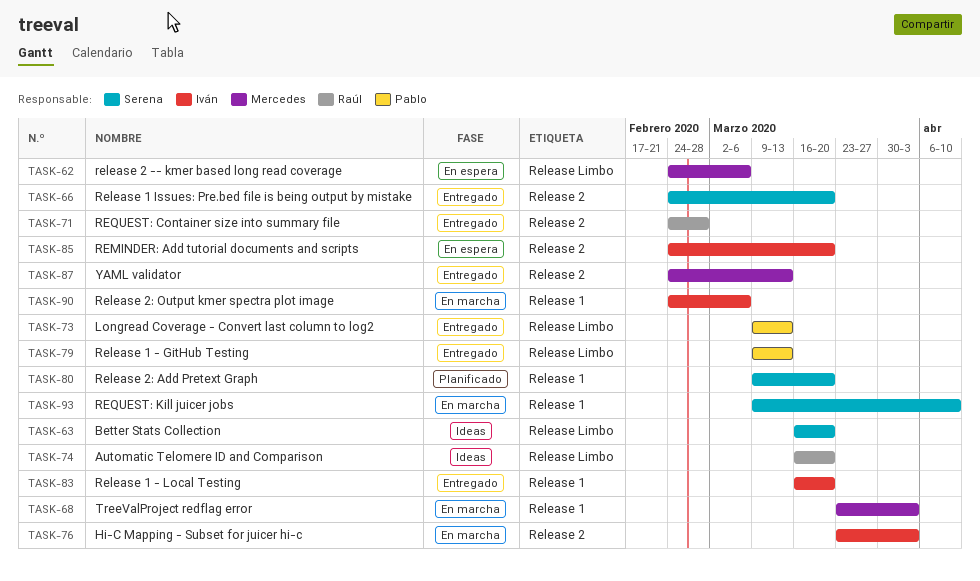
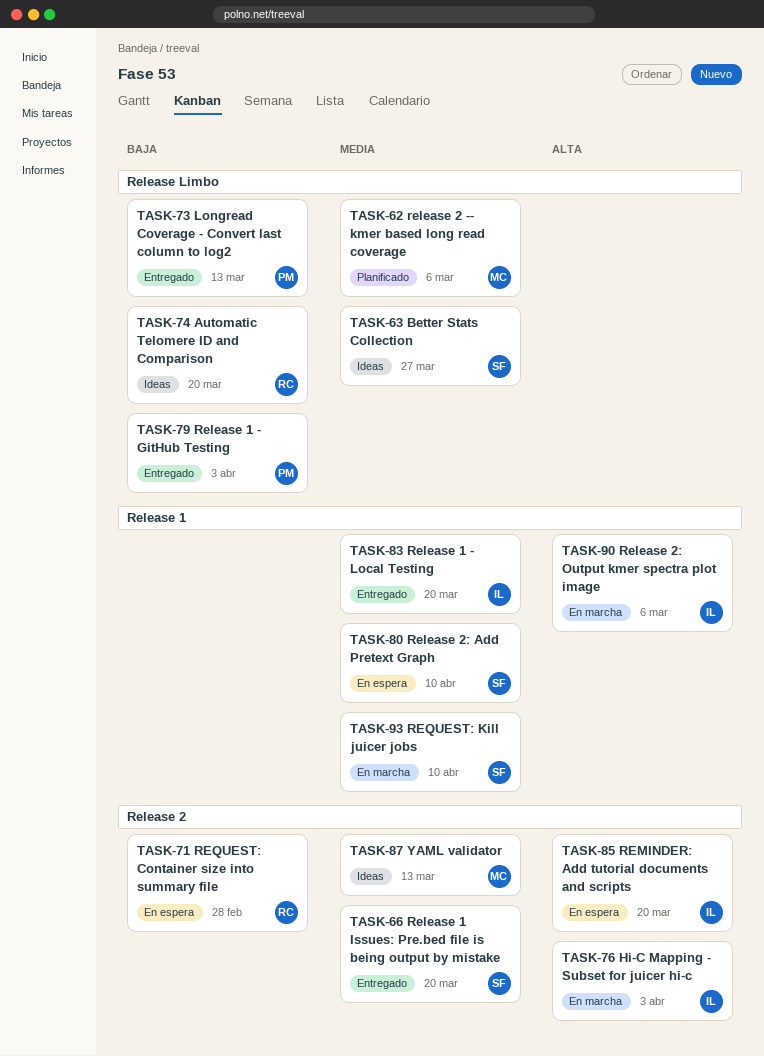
TASK-62, status: En espera -> Planificado
TASK-63, due: Mar 20 -> Mar 27
TASK-68: present -> none
TASK-71, status: Entregado -> En espera
TASK-79, due: Mar 13 -> Apr 3
TASK-80, status: Planificado -> En espera
TASK-80, due: Mar 20 -> Apr 10
TASK-87, status: Entregado -> Ideas

